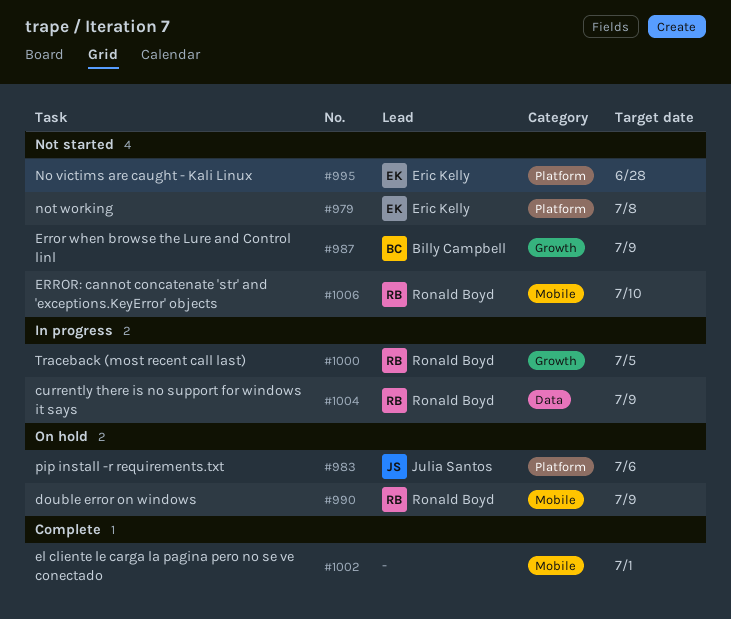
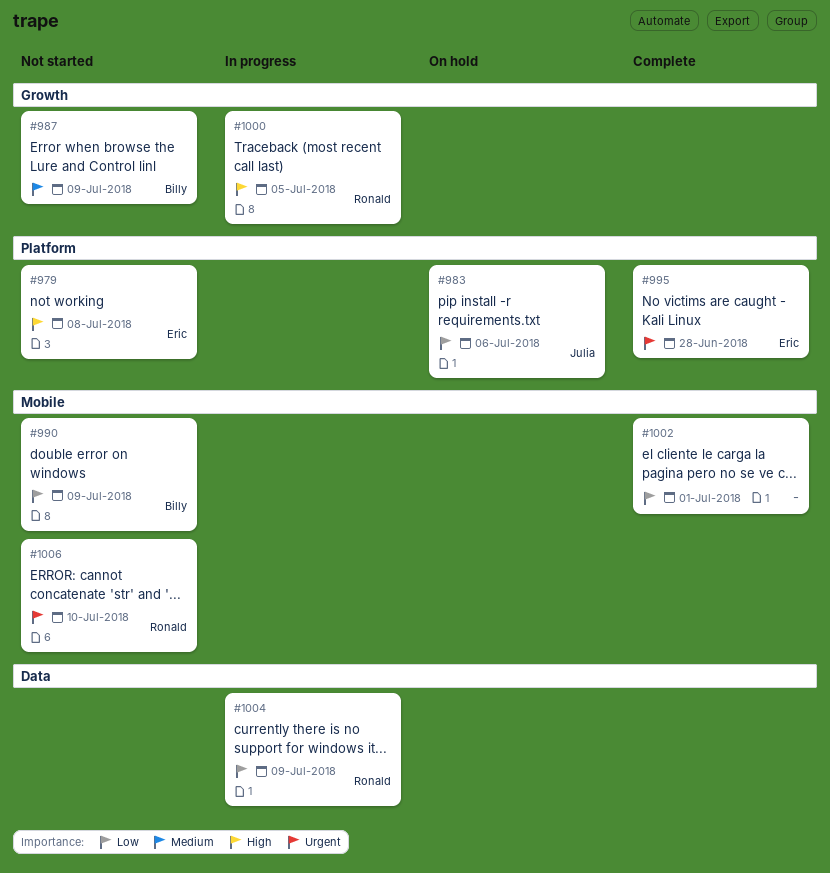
#990, status: On hold -> Not started
#990, owner: Ronald Boyd -> Billy Campbell
#995, status: Not started -> Complete

